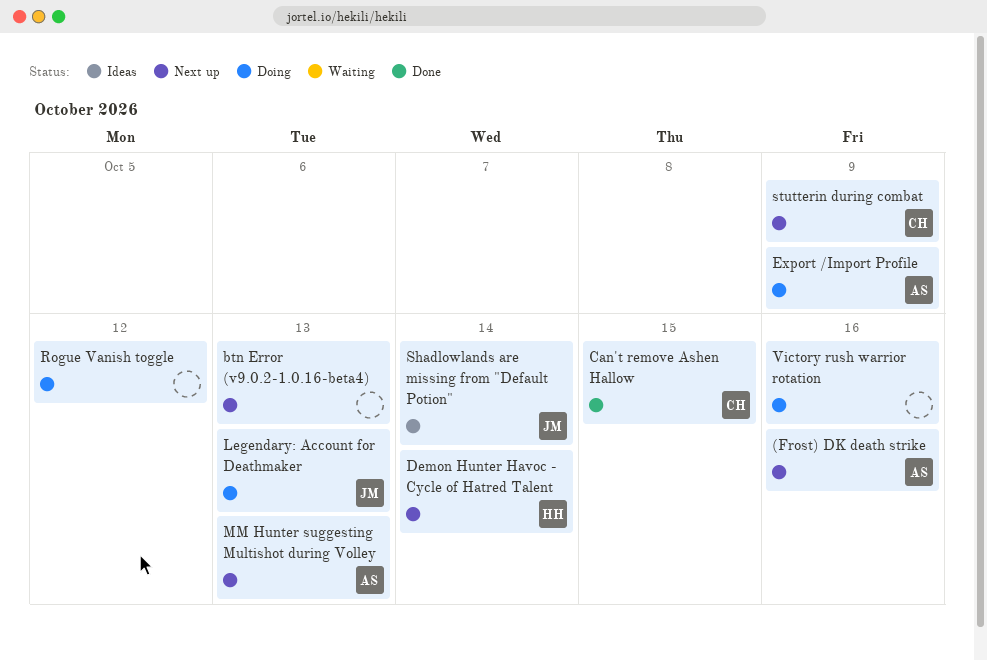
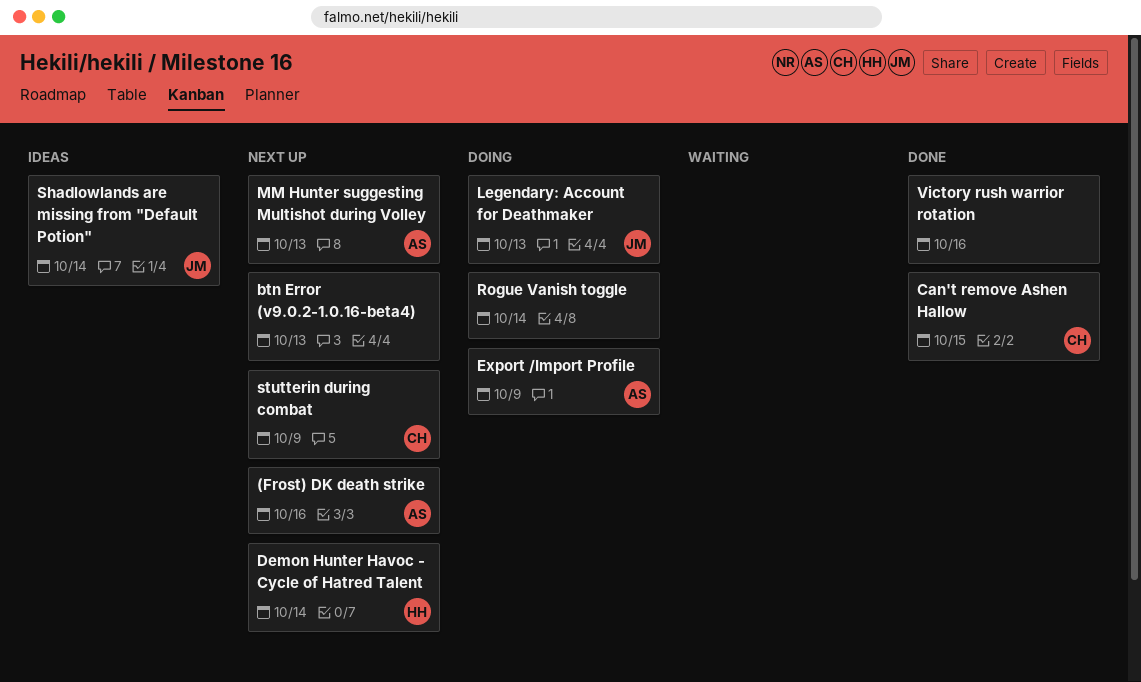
Rogue Vanish toggle, due: Oct 12 -> Oct 14
Victory rush warrior rotation, status: Doing -> Done

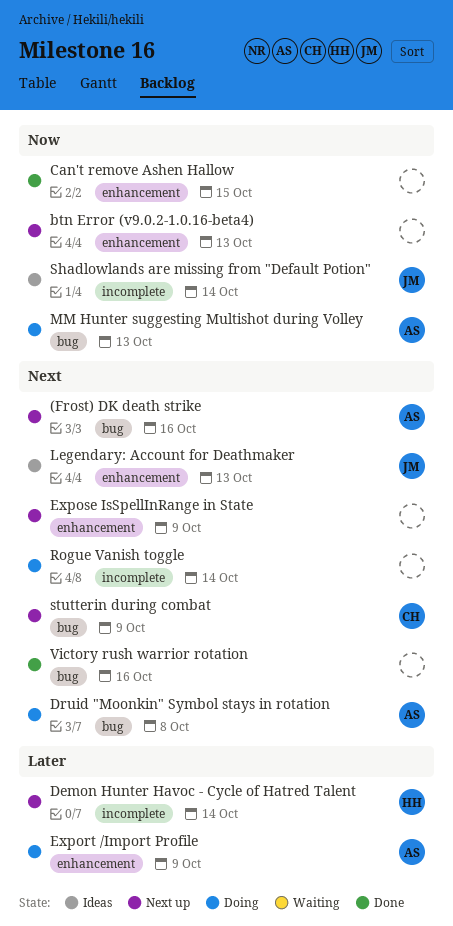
Can't remove Ashen Hallow, owner: CH -> none
Druid "Moonkin" Symbol stays in rotation: none -> present
Expose IsSpellInRange in State: none -> present
Legendary: Account for Deathmaker, status: Doing -> Ideas
MM Hunter suggesting Multishot during Volley, status: Next up -> Doing

